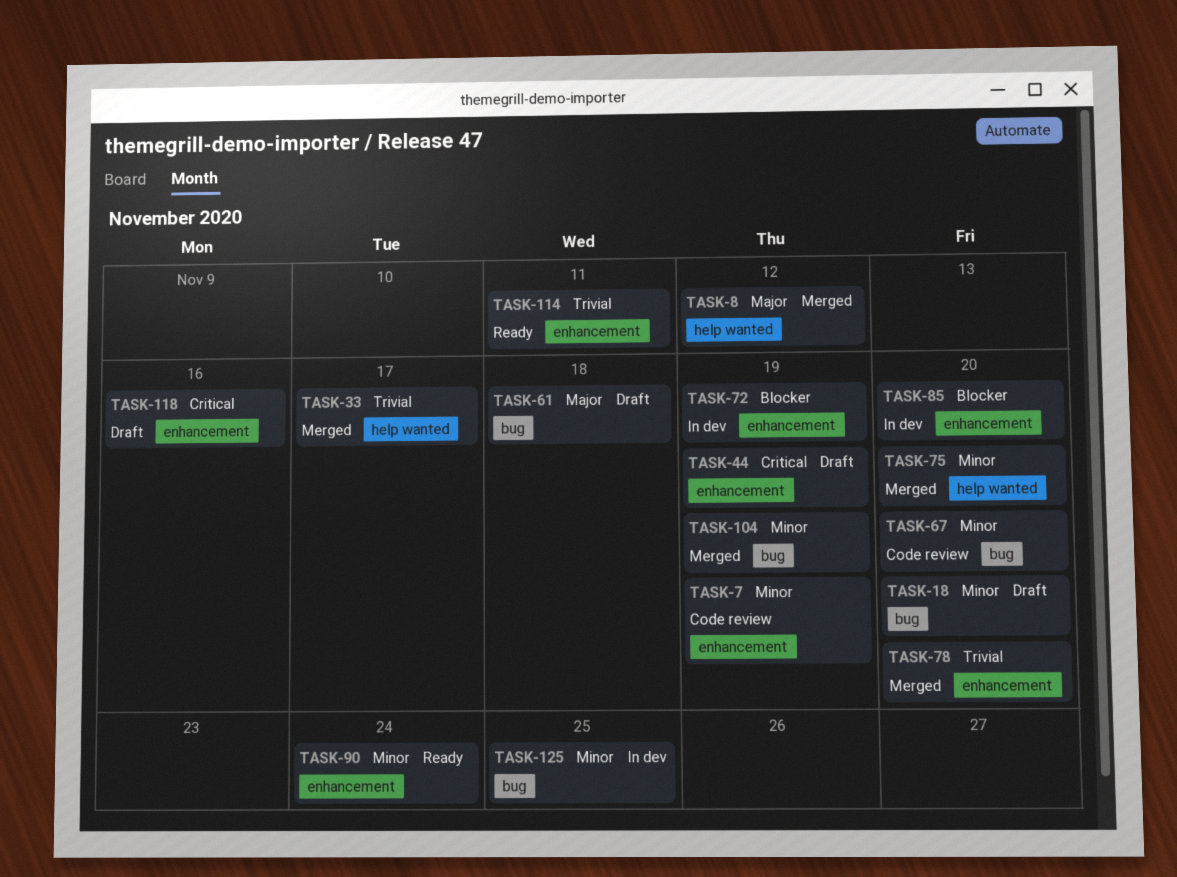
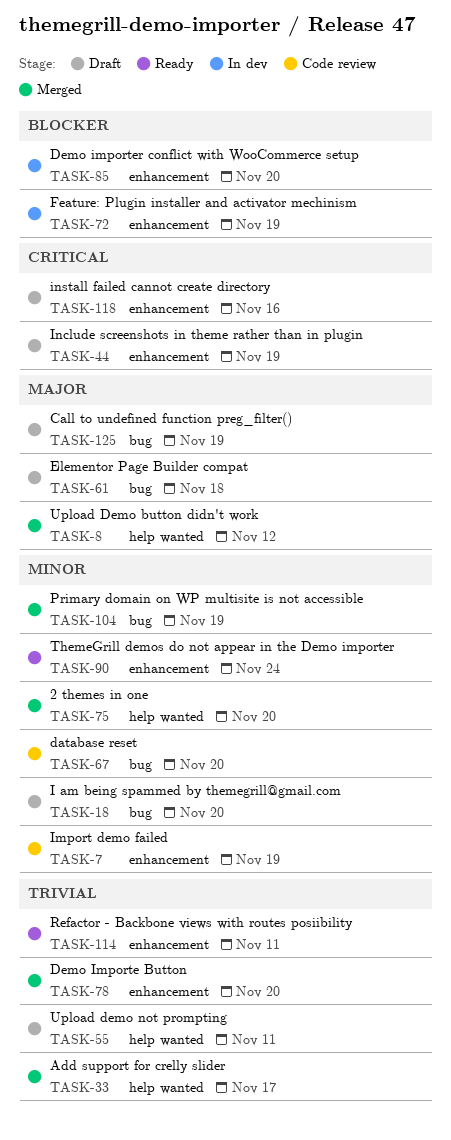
TASK-55: none -> present
TASK-125, status: In dev -> Draft
TASK-125, priority: Minor -> Major
TASK-125, due: Nov 25 -> Nov 19

